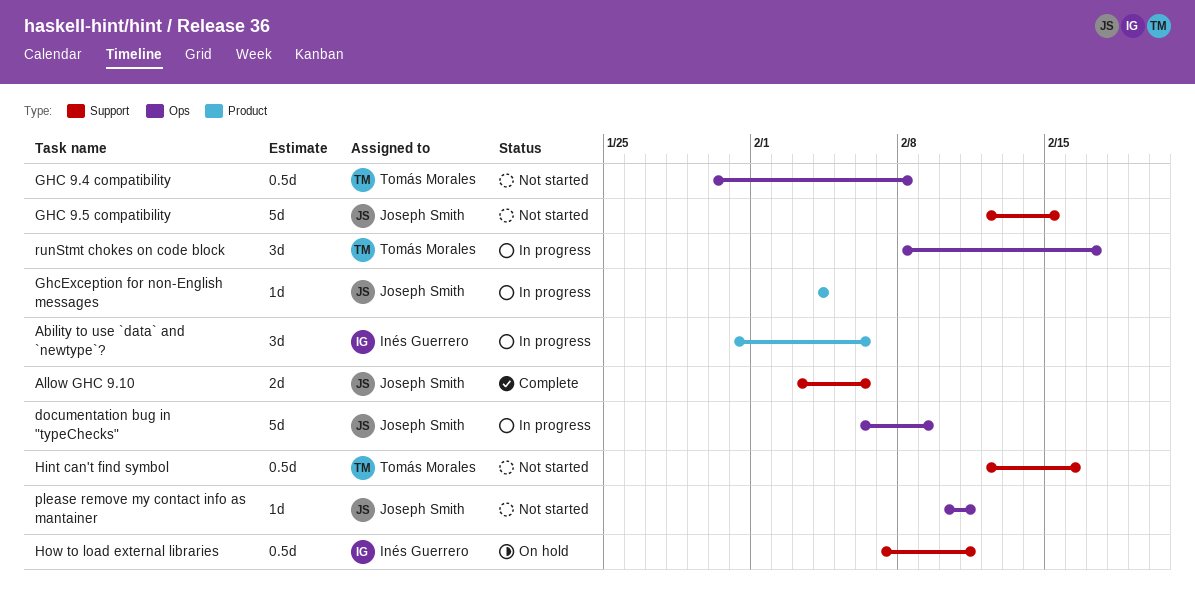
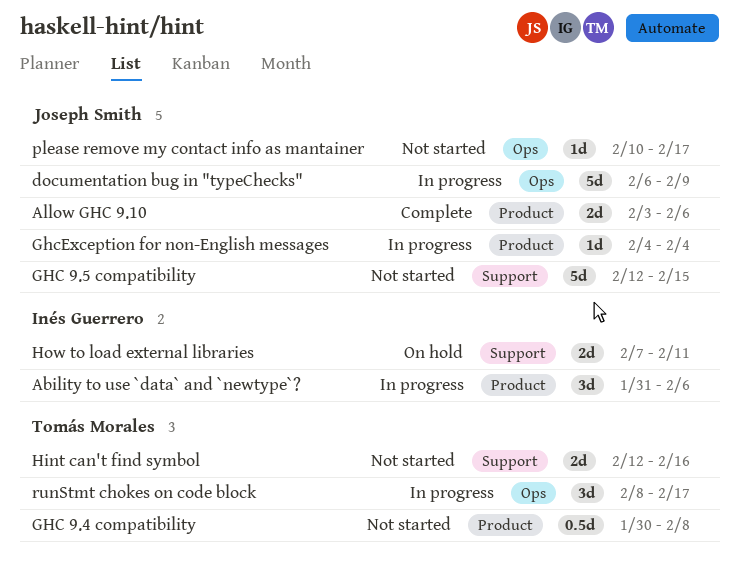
Allow GHC 9.10, label: Support -> Product
GHC 9.4 compatibility, label: Ops -> Product
Hint can't find symbol, estimate: 0.5d -> 2d
How to load external libraries, estimate: 0.5d -> 2d
please remove my contact info as mantainer, due: Feb 11 -> Feb 17

